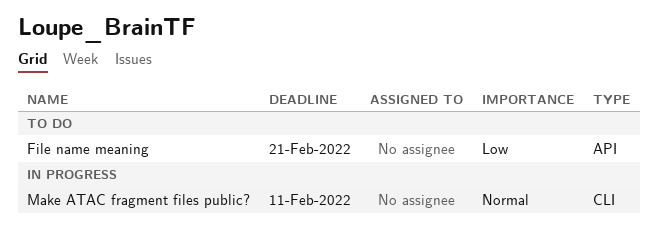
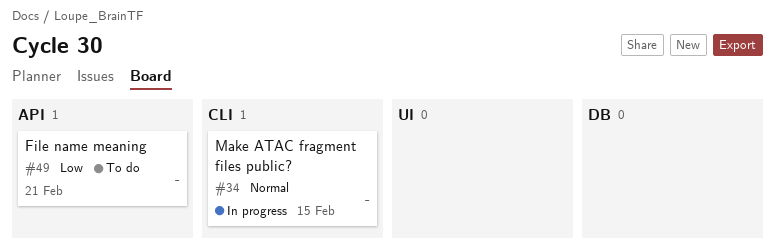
Make ATAC fragment files public?, due: Feb 11 -> Feb 15

